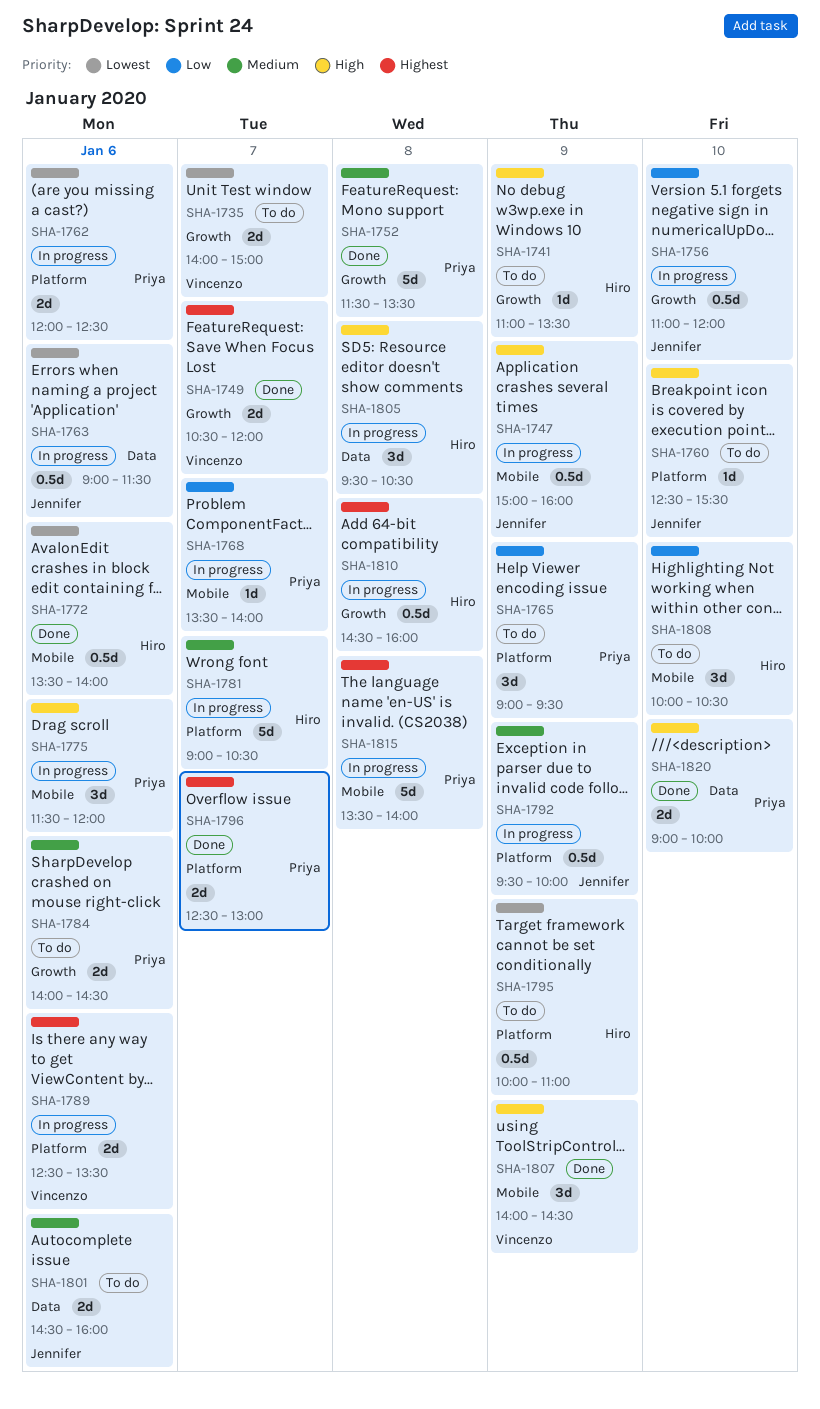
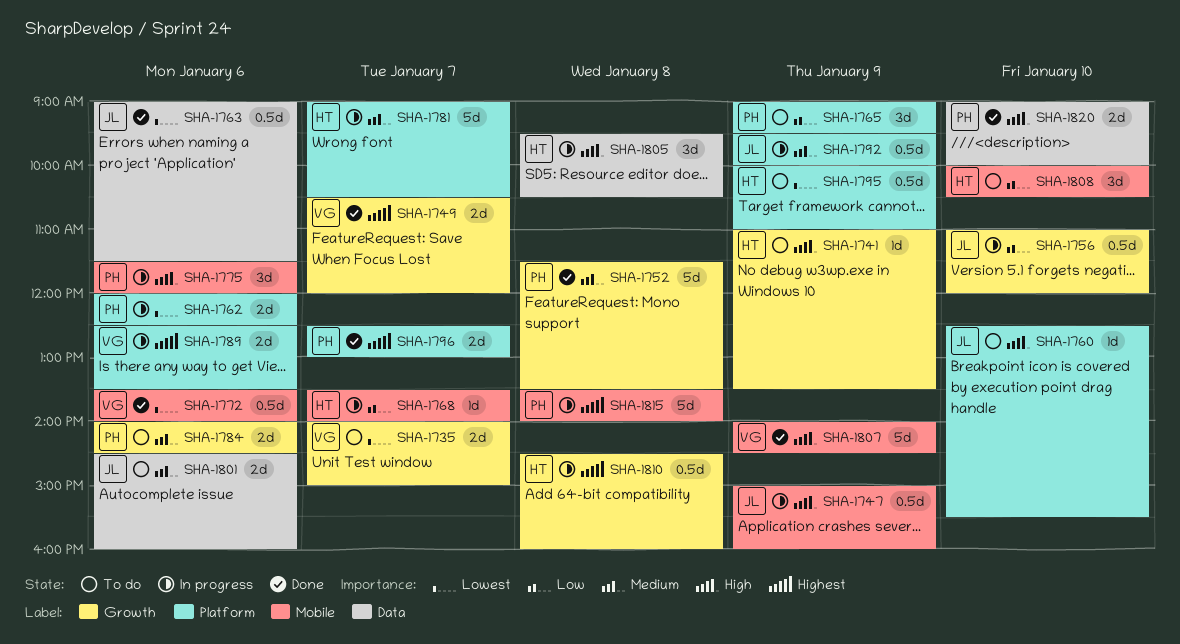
SHA-1763, status: In progress -> Done
SHA-1768, owner: Priya -> Hiro
SHA-1772, owner: Hiro -> Vincenzo
SHA-1807, estimate: 3d -> 5d

